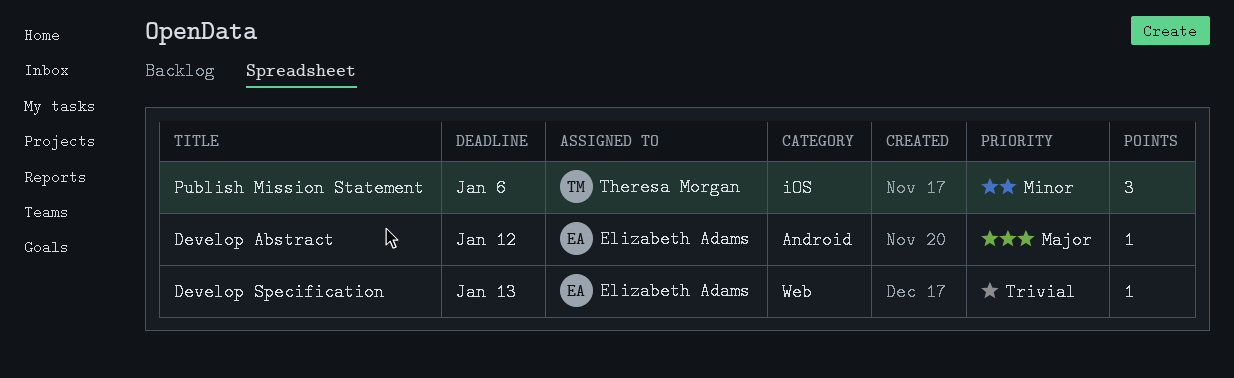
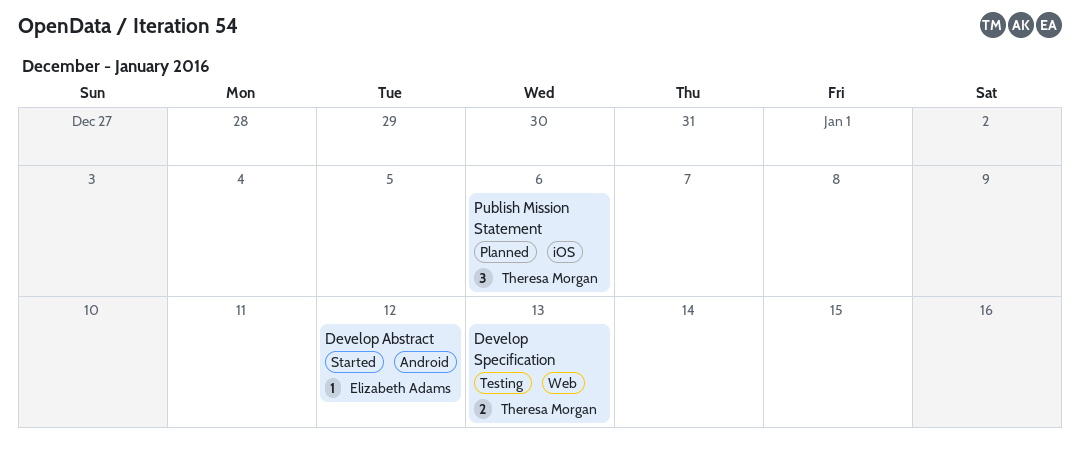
Develop Specification, owner: Elizabeth Adams -> Theresa Morgan
Develop Specification, estimate: 1 -> 2

